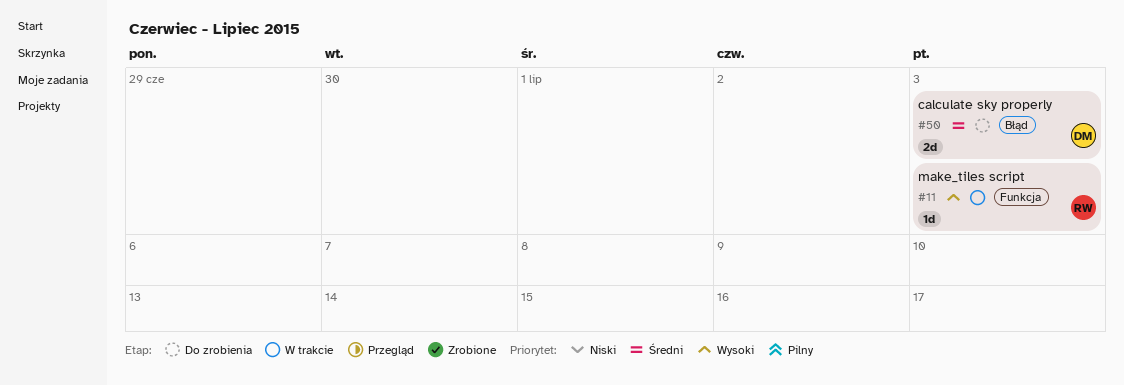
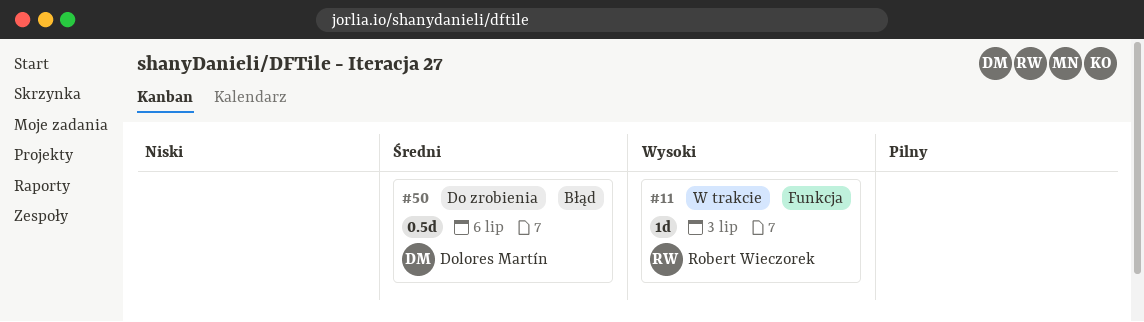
#50, estimate: 2d -> 0.5d
#50, due: Jul 3 -> Jul 6

